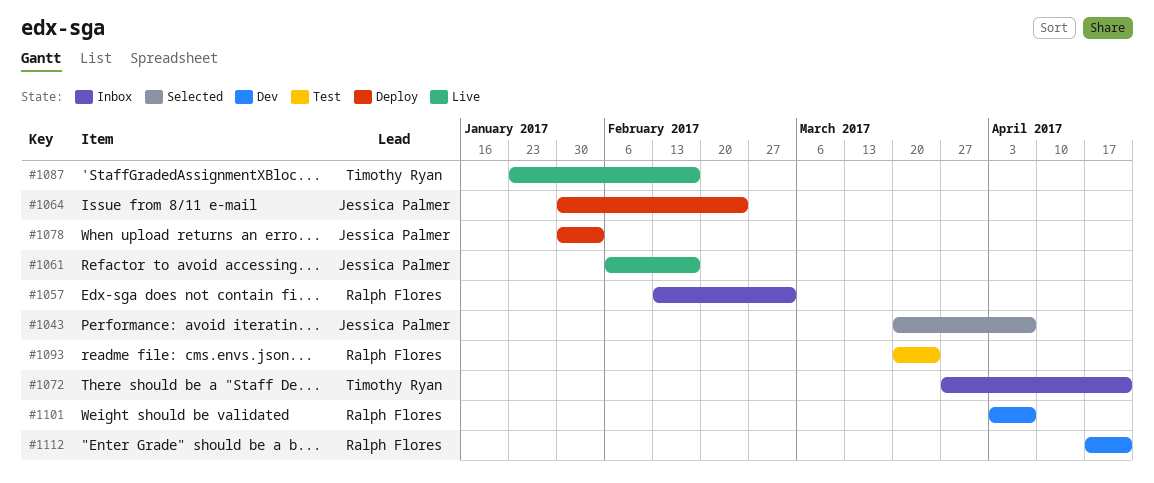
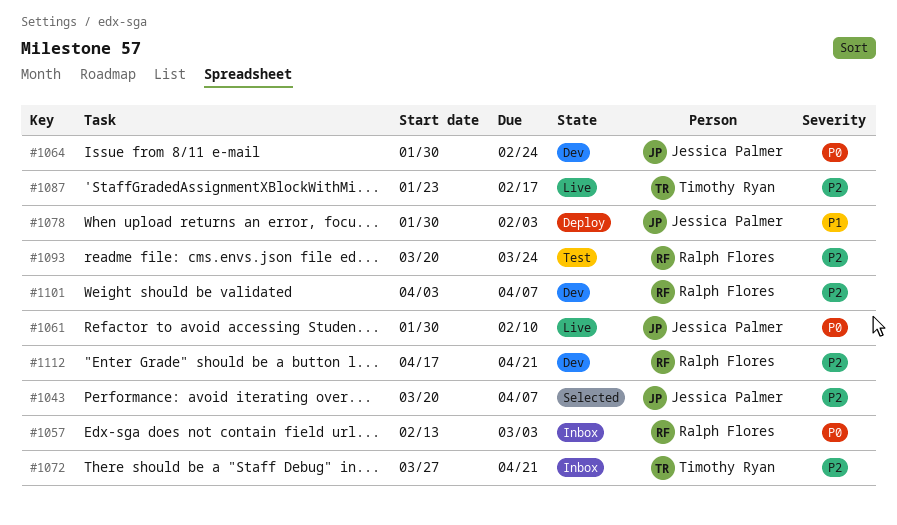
#1061, start: Feb 6 -> Jan 30
#1061, due: Feb 17 -> Feb 10
#1064, status: Deploy -> Dev

